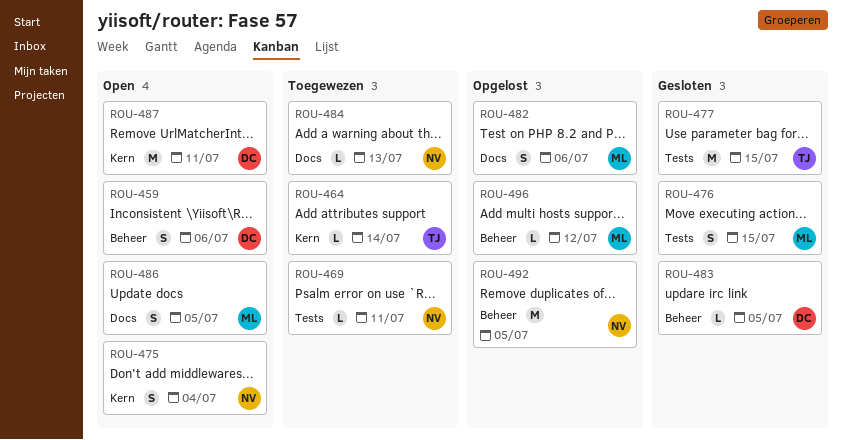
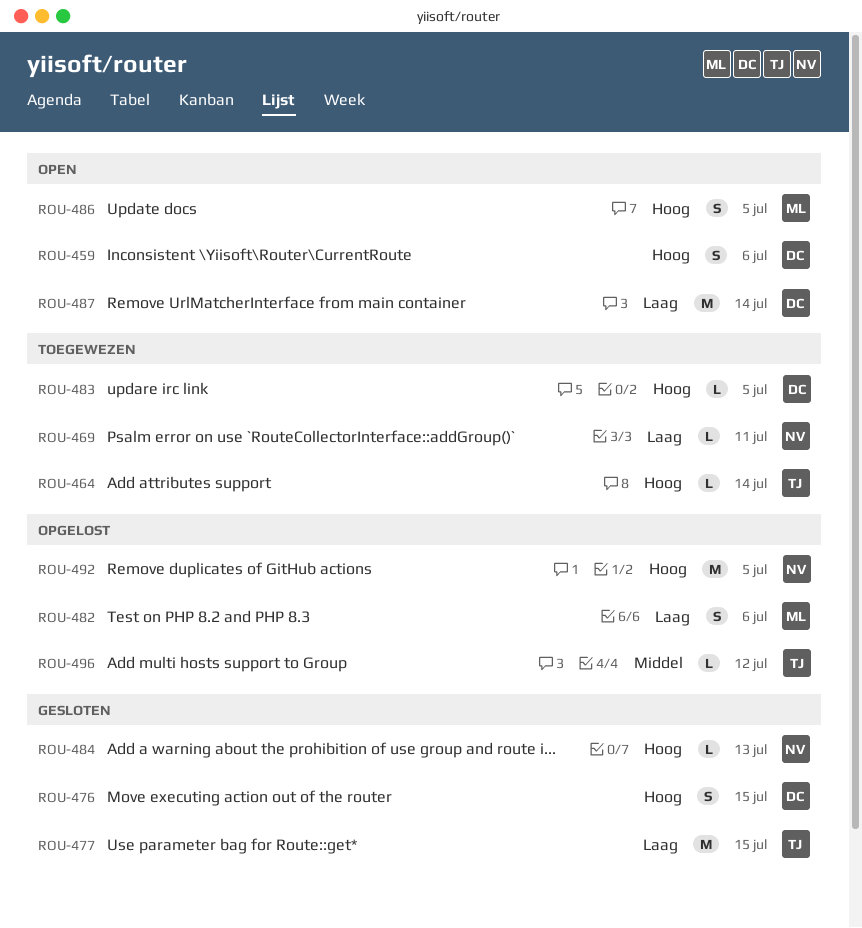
ROU-475: present -> none
ROU-476, owner: ML -> DC
ROU-483, status: Gesloten -> Toegewezen
ROU-484, status: Toegewezen -> Gesloten
ROU-487, due: Jul 11 -> Jul 14
ROU-496, owner: ML -> TJ

